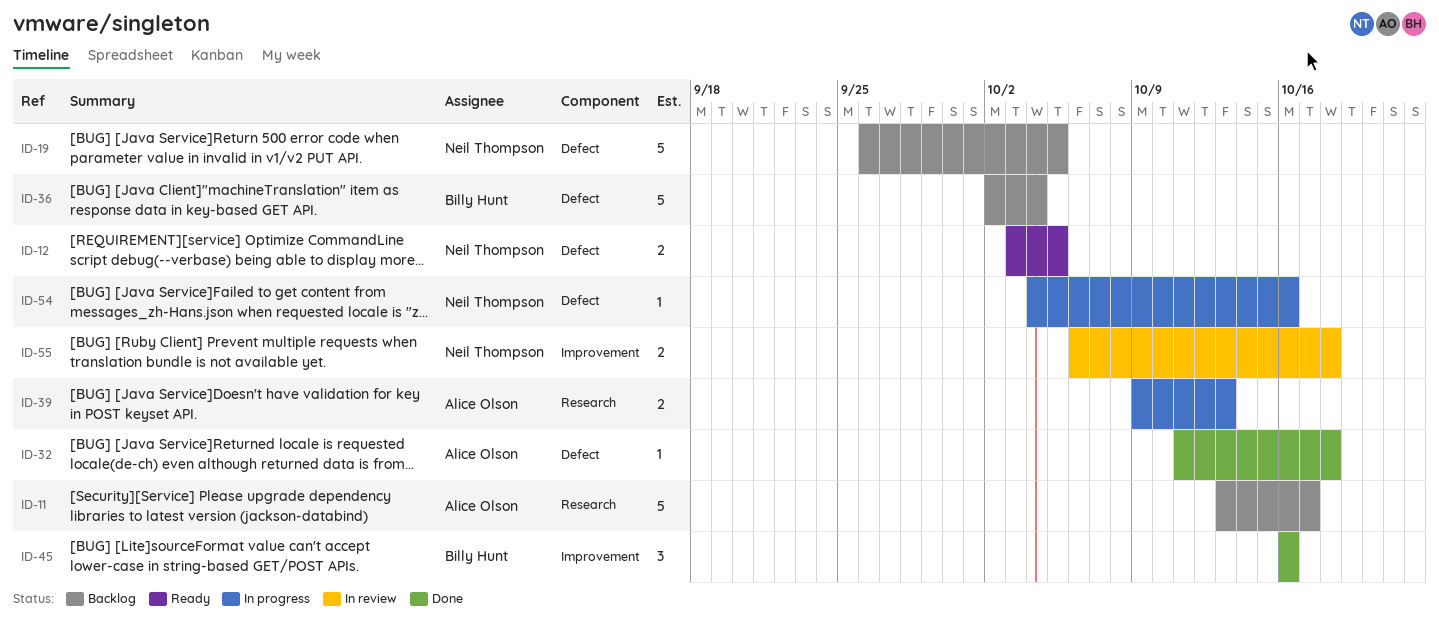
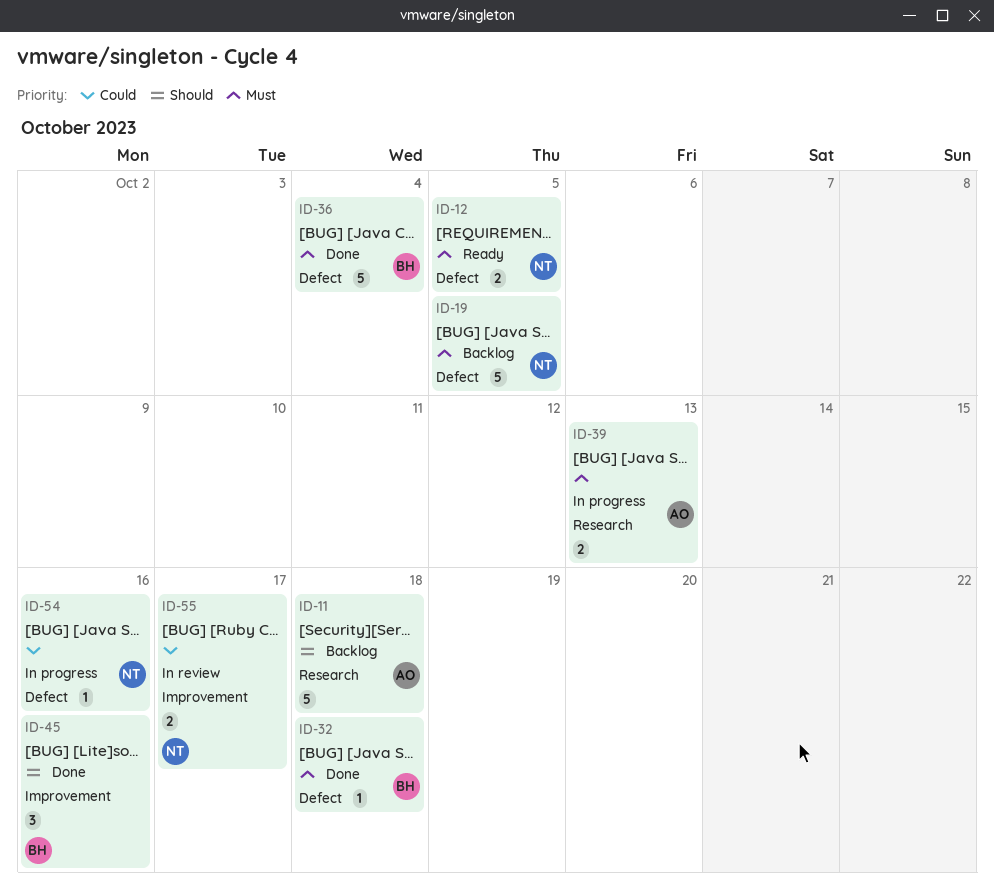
ID-11, due: Oct 17 -> Oct 18
ID-32, owner: Alice Olson -> Billy Hunt
ID-36, status: Backlog -> Done
ID-55, due: Oct 18 -> Oct 17

